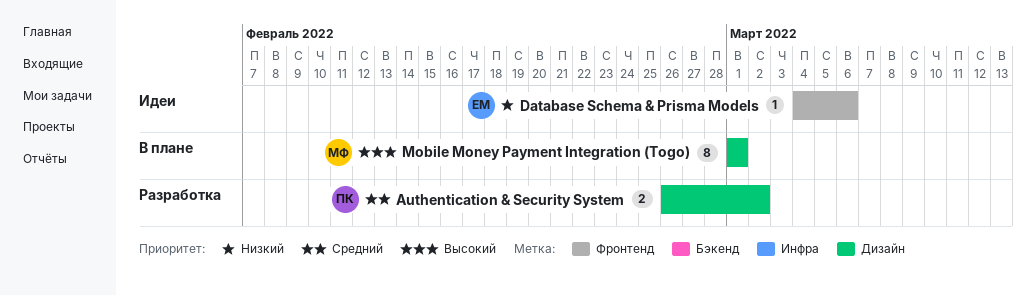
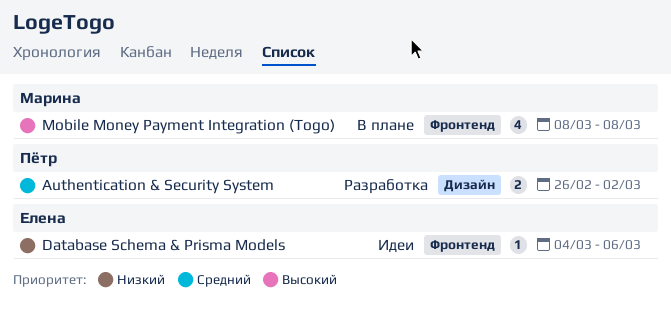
Mobile Money Payment Integration (Togo), label: Дизайн -> Фронтенд
Mobile Money Payment Integration (Togo), estimate: 8 -> 4
Mobile Money Payment Integration (Togo), start: Mar 1 -> Mar 8
Mobile Money Payment Integration (Togo), due: Mar 1 -> Mar 8

